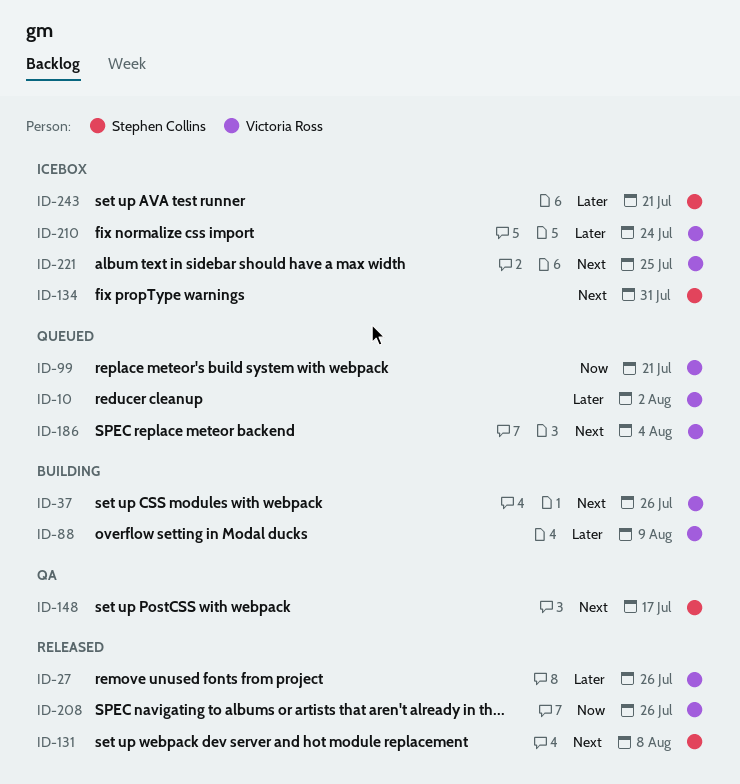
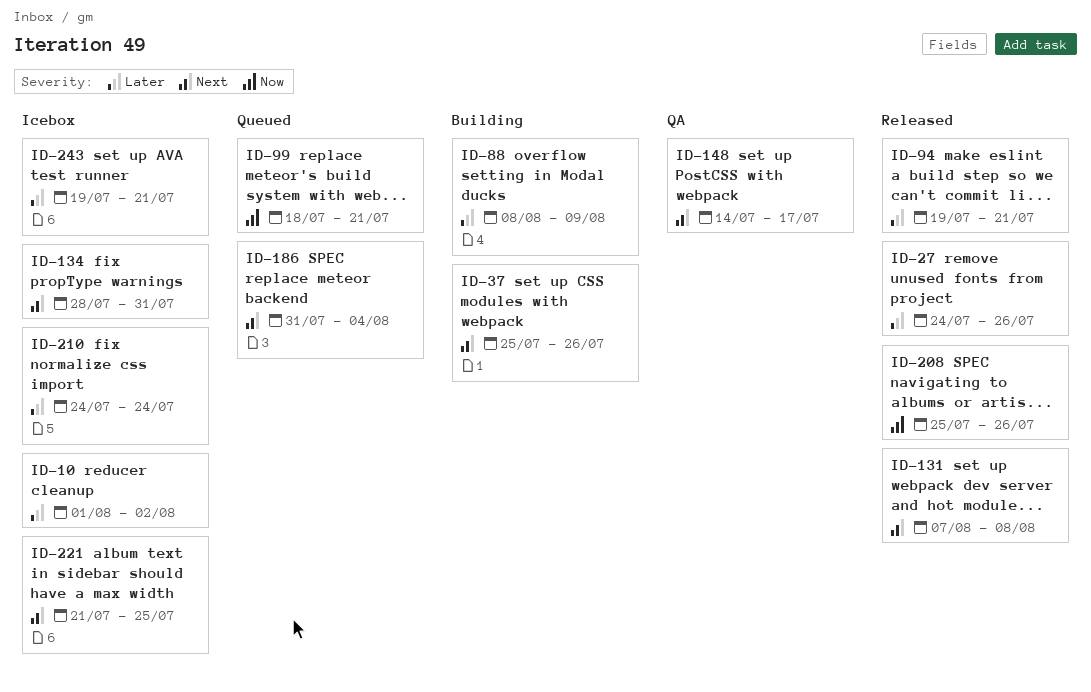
ID-10, status: Queued -> Icebox
ID-94: none -> present

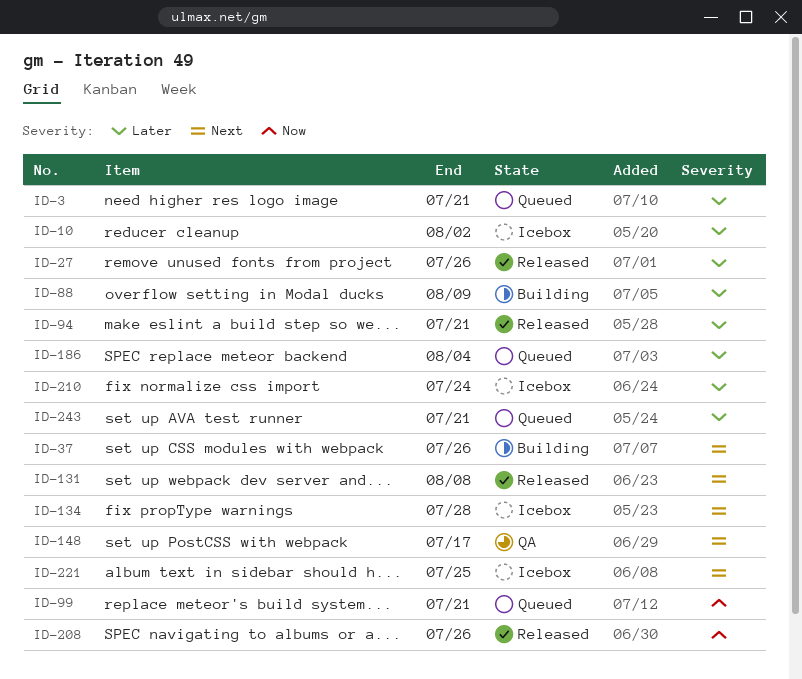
ID-3: none -> present
ID-134, due: Jul 31 -> Jul 28
ID-186, priority: Next -> Later
ID-243, status: Icebox -> Queued

